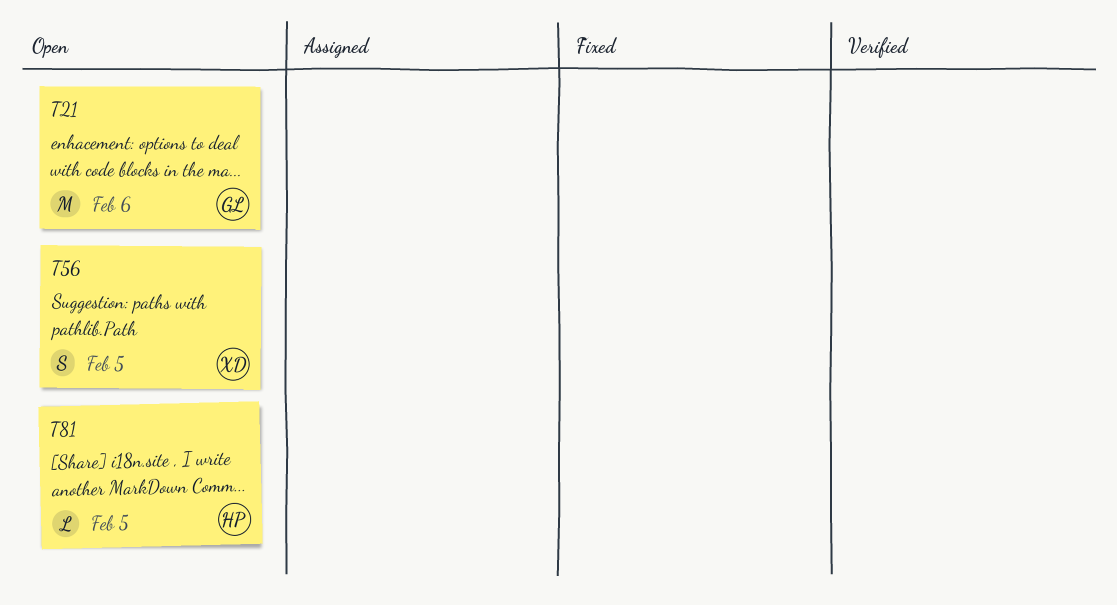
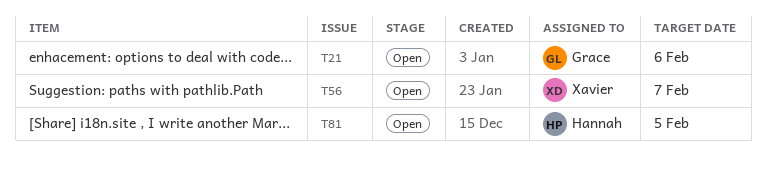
T56, due: Feb 5 -> Feb 7

